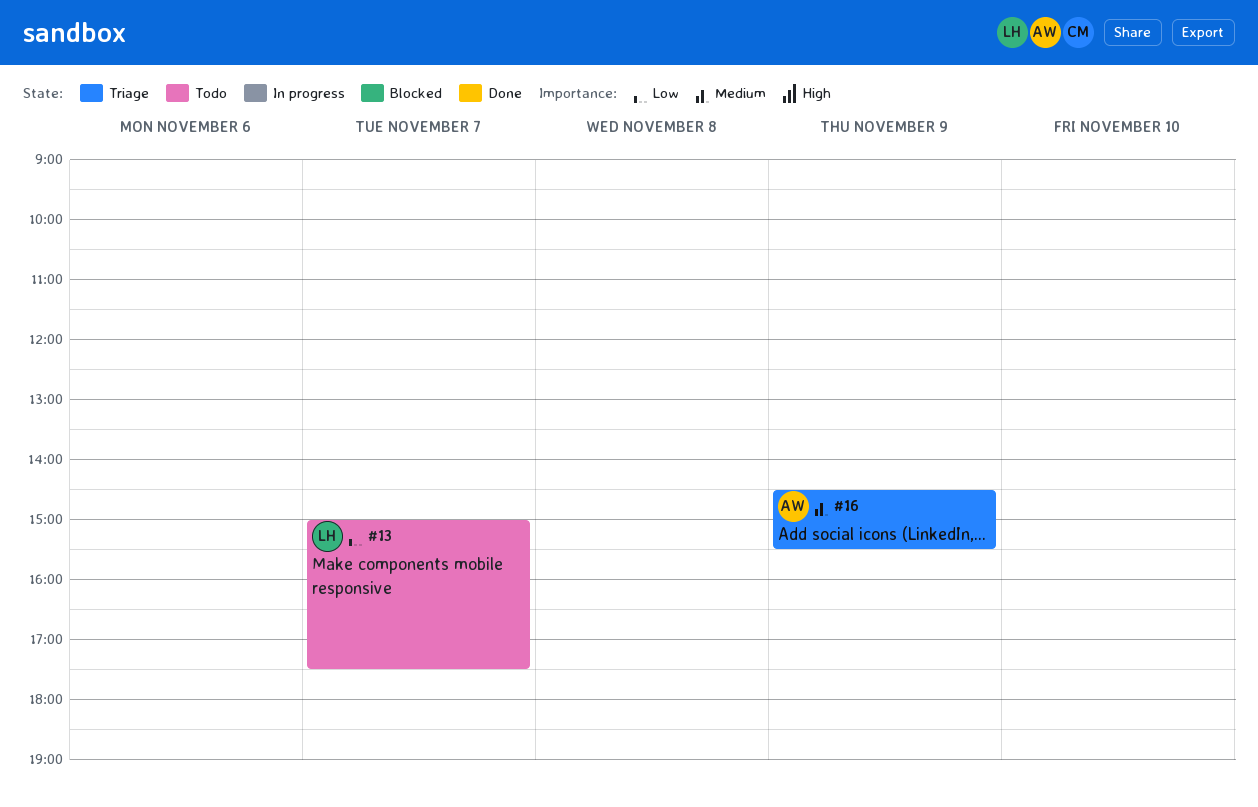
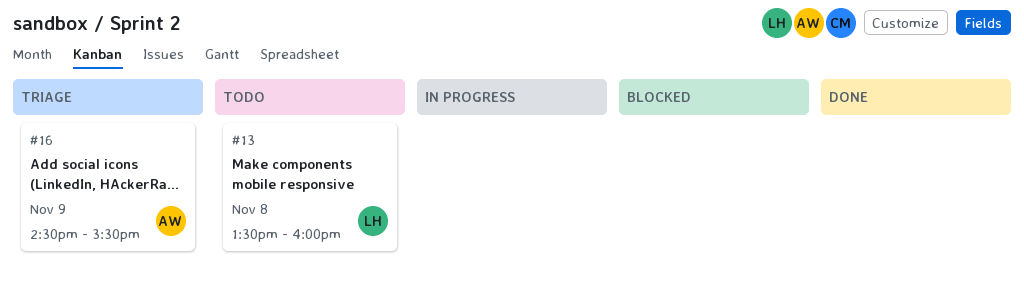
#13, day: Nov 7 -> Nov 8
#13, begins: 15:00 -> 13:30
#13, ends: 17:30 -> 16:00

